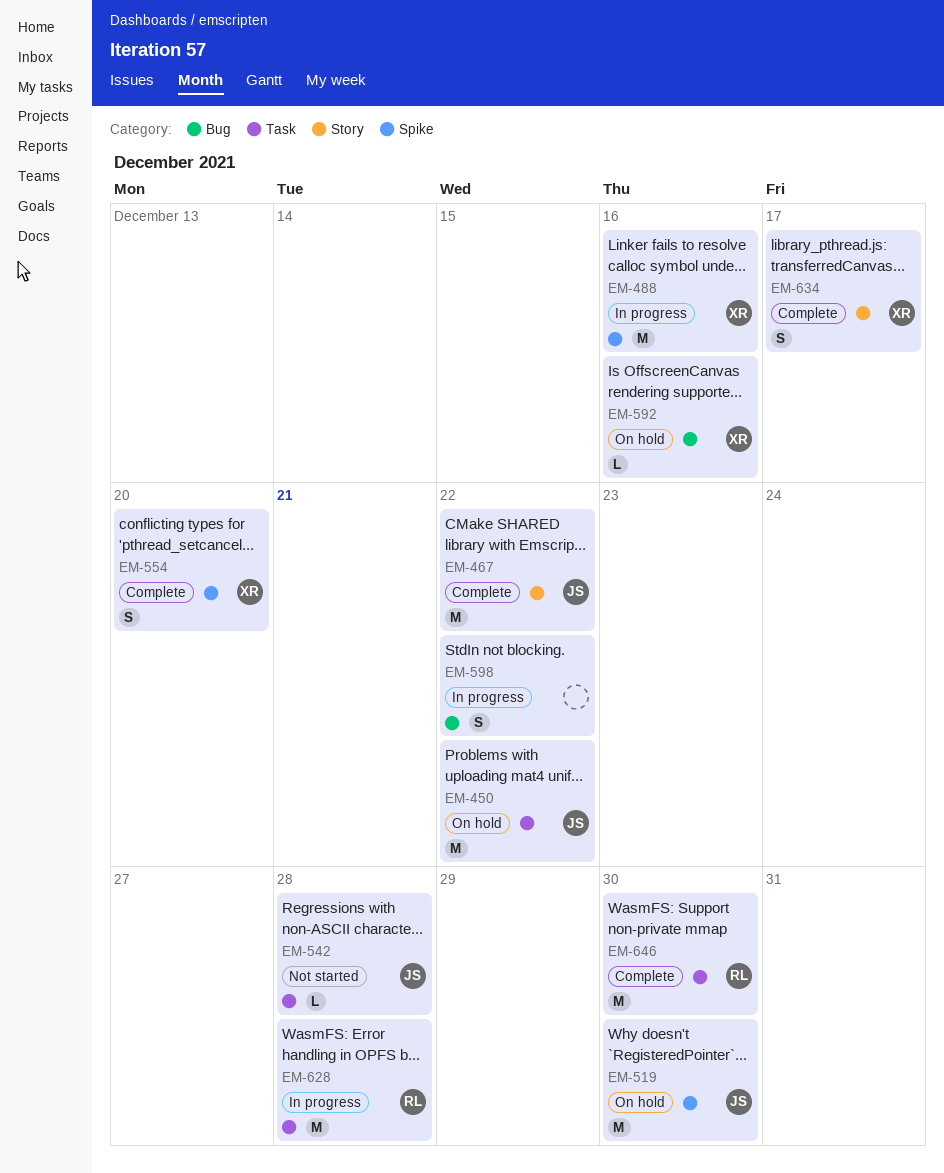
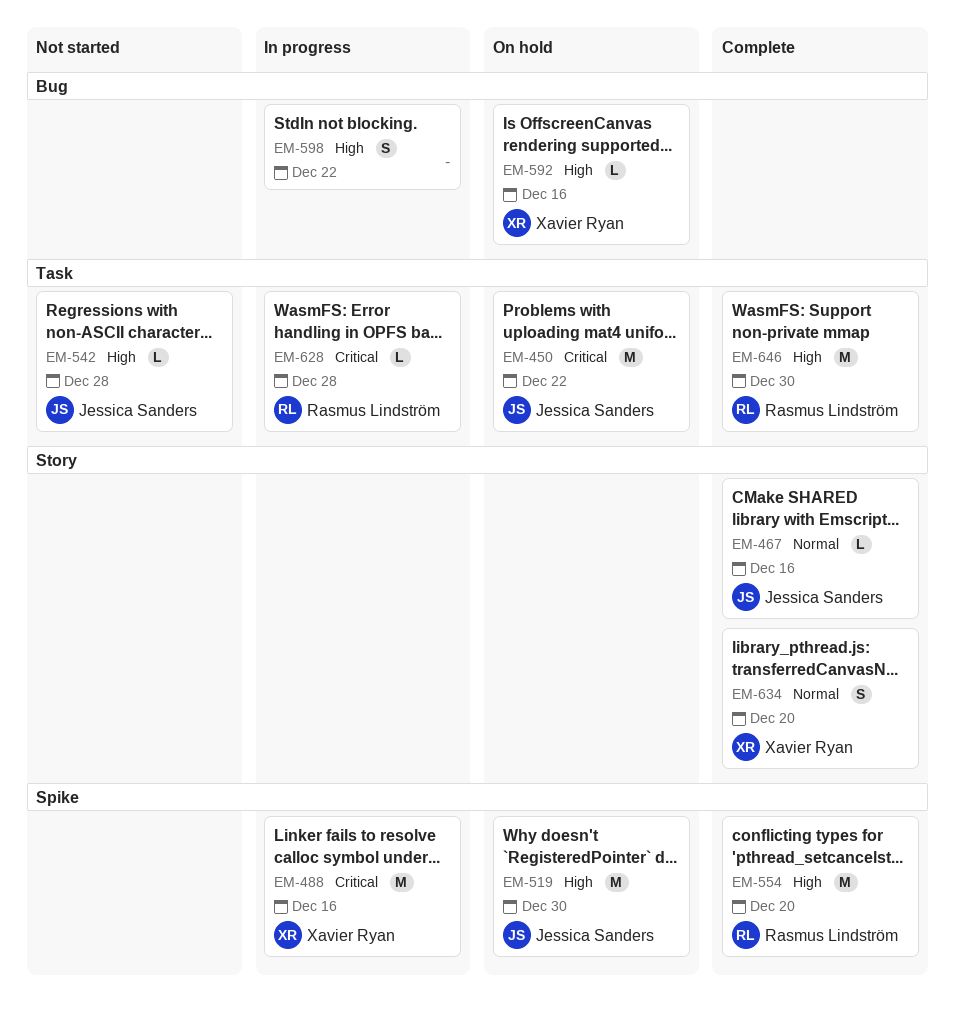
EM-467, estimate: M -> L
EM-467, due: Dec 22 -> Dec 16
EM-554, owner: Xavier Ryan -> Rasmus Lindström
EM-554, estimate: S -> M
EM-628, estimate: M -> L
EM-634, due: Dec 17 -> Dec 20

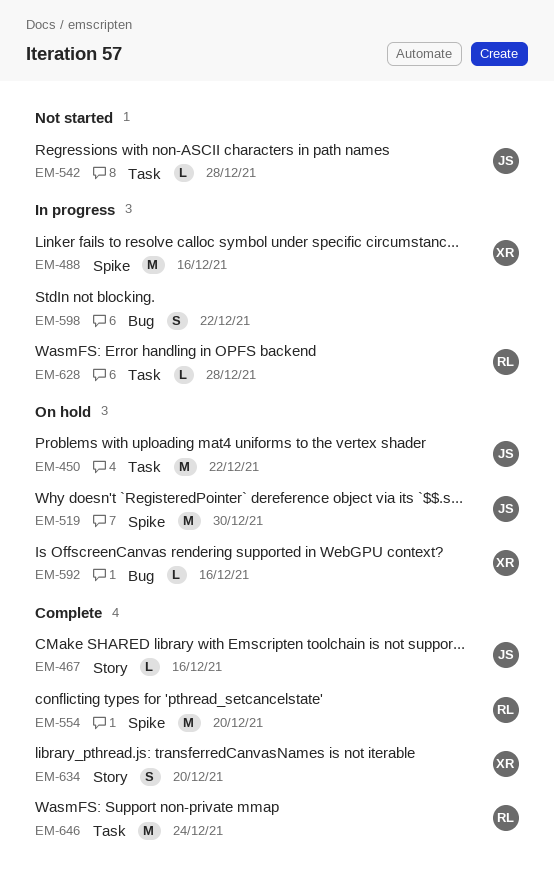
EM-646, due: Dec 30 -> Dec 24

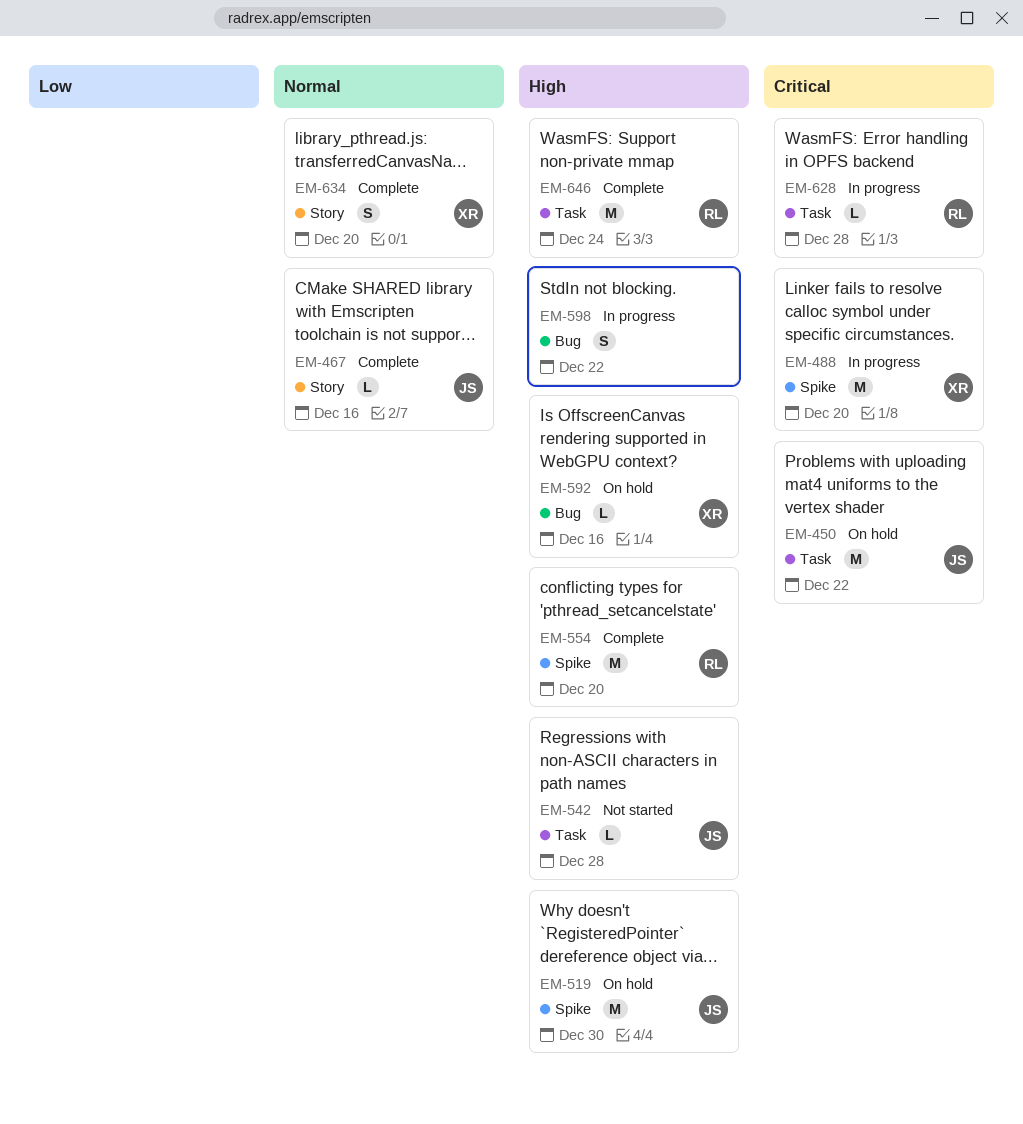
EM-488, due: Dec 16 -> Dec 20

